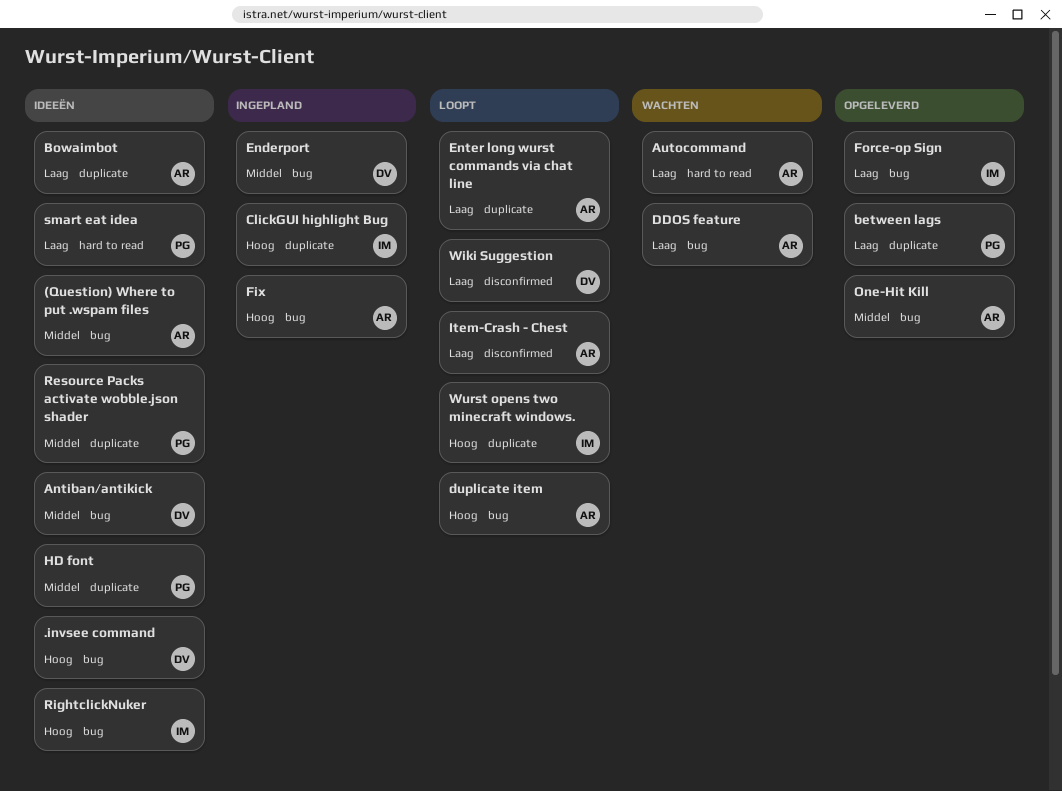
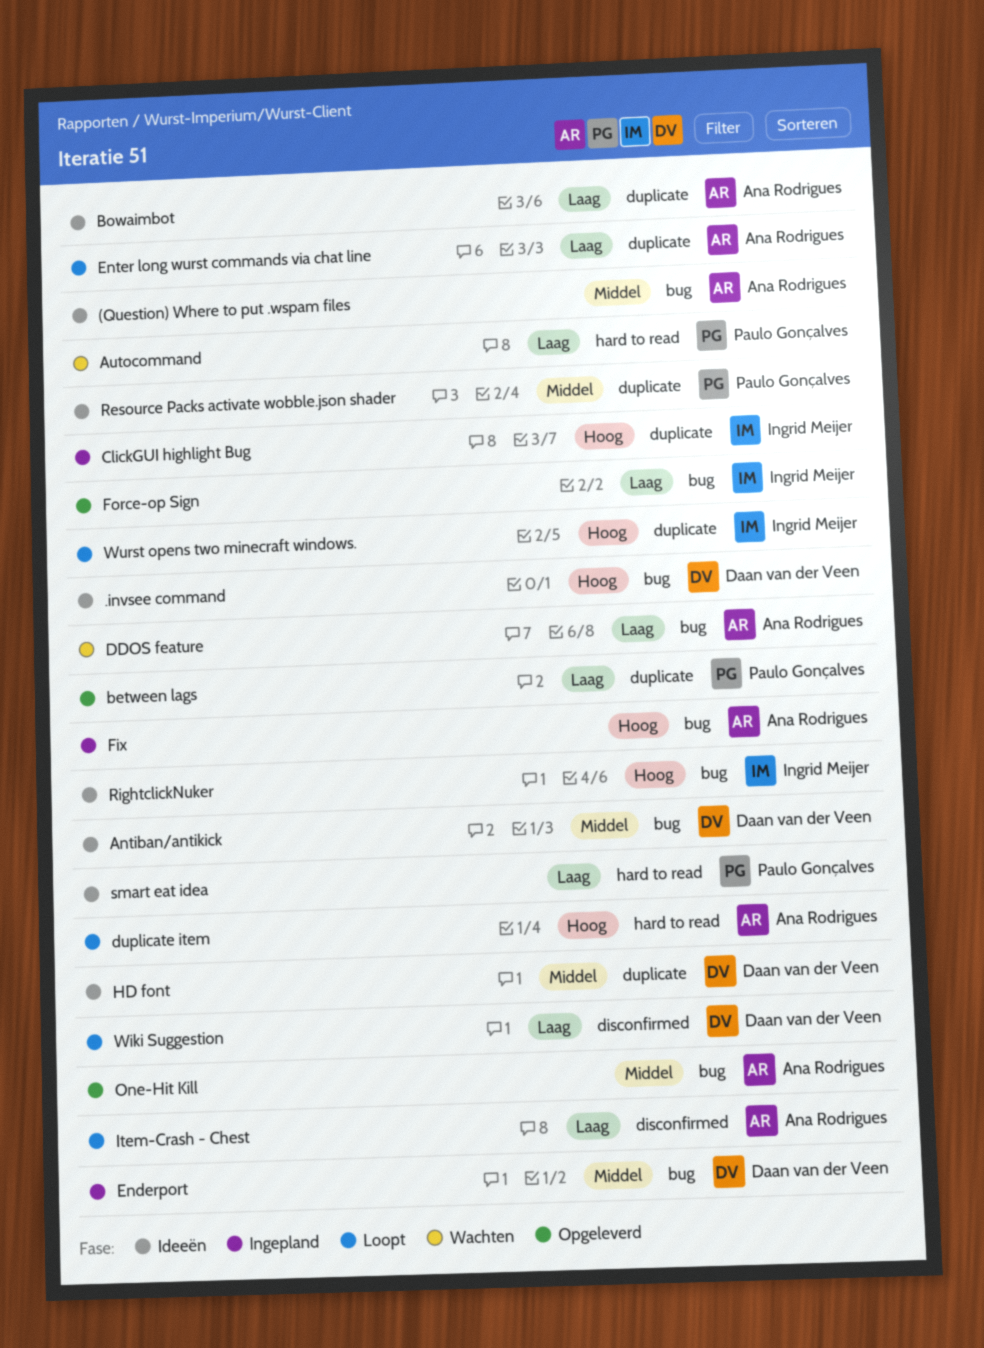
Autocommand, owner: Ana Rodrigues -> Paulo Gonçalves
duplicate item, label: bug -> hard to read
HD font, owner: Paulo Gonçalves -> Daan van der Veen

